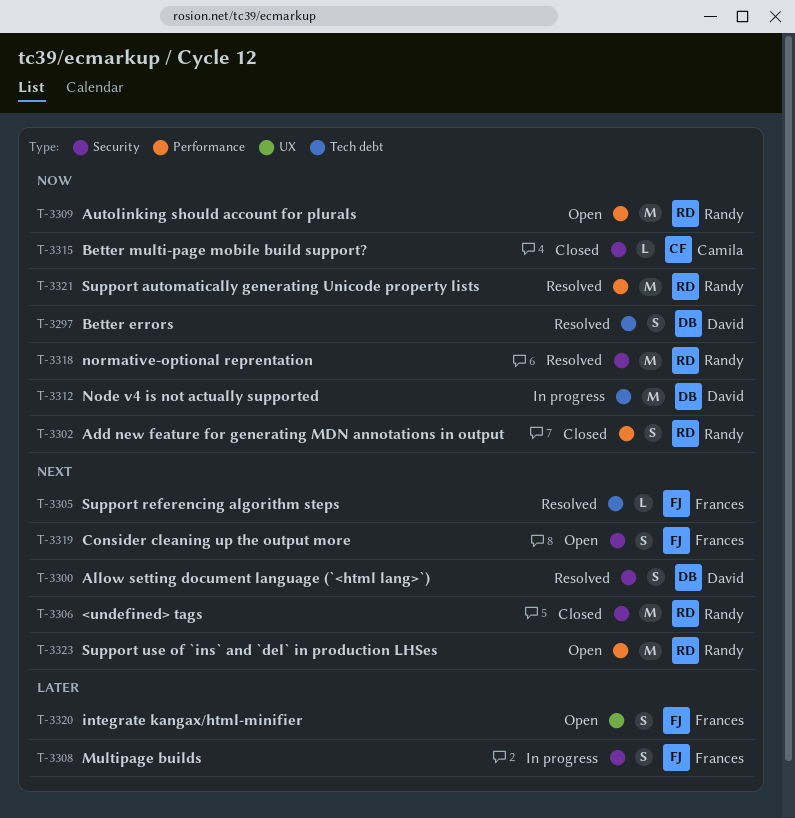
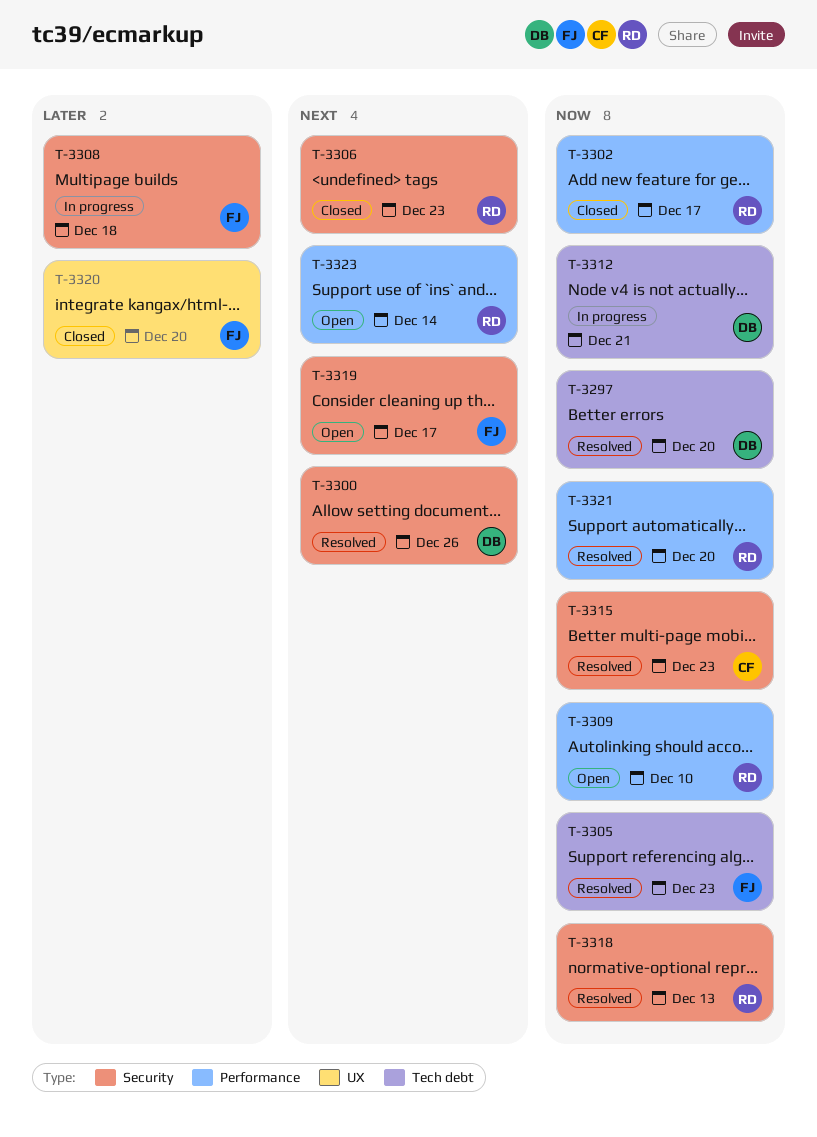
T-3305, priority: Next -> Now
T-3315, status: Closed -> Resolved
T-3320, status: Open -> Closed

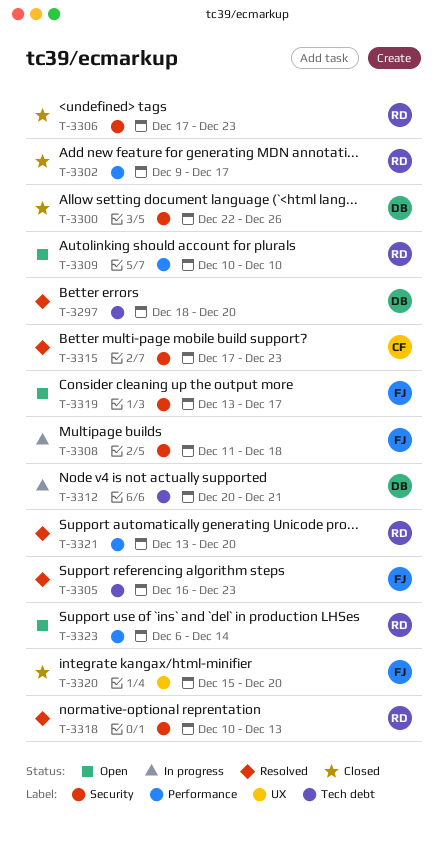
T-3300, status: Resolved -> Closed

